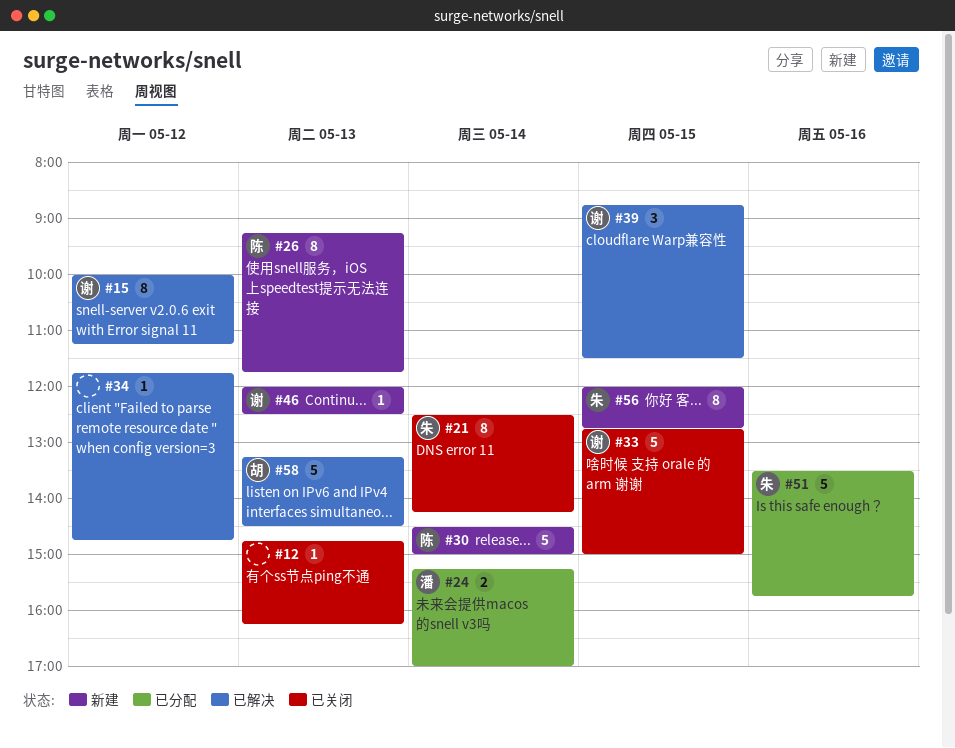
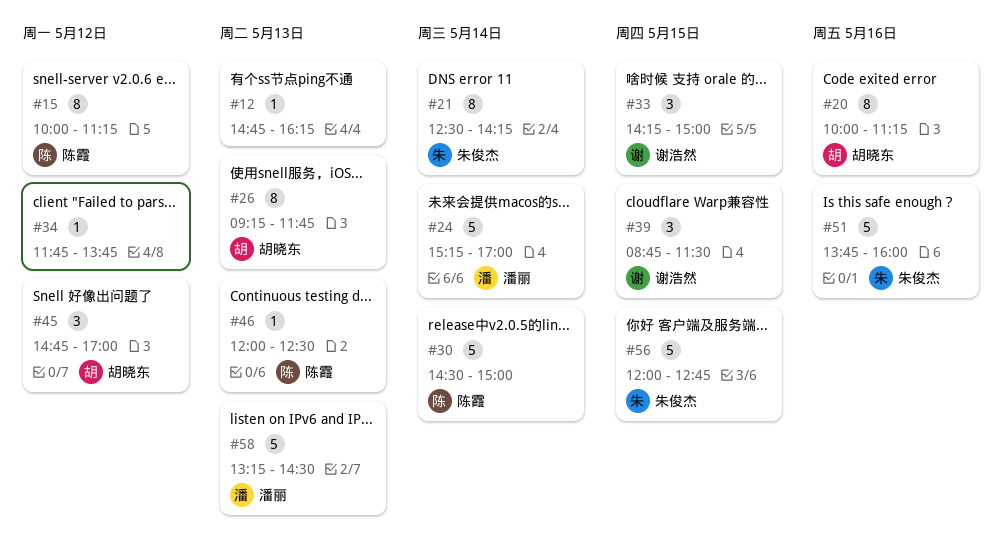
#15, owner: 谢浩然 -> 陈霞
#20: none -> present
#24, estimate: 2 -> 5
#26, owner: 陈霞 -> 胡晓东
#33, estimate: 5 -> 3
#33, begins: 12:45 -> 14:15
#34, ends: 14:45 -> 13:45
#45: none -> present
#46, owner: 谢浩然 -> 陈霞
#51, begins: 13:30 -> 13:45
#51, ends: 15:45 -> 16:00
#56, estimate: 8 -> 5
#58, owner: 胡晓东 -> 潘丽

